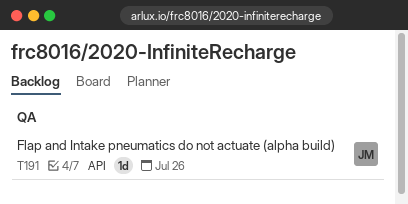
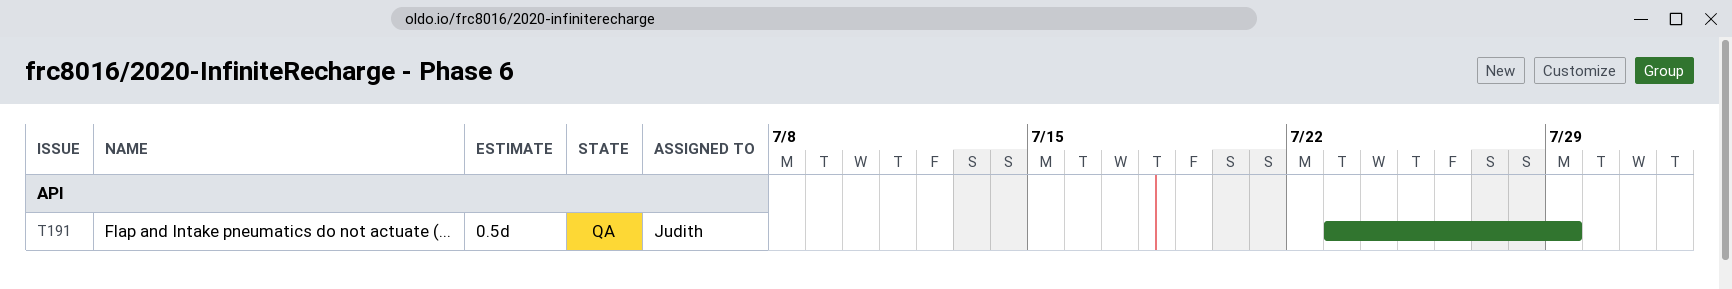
T191, estimate: 1d -> 0.5d
T191, due: Jul 26 -> Jul 29

